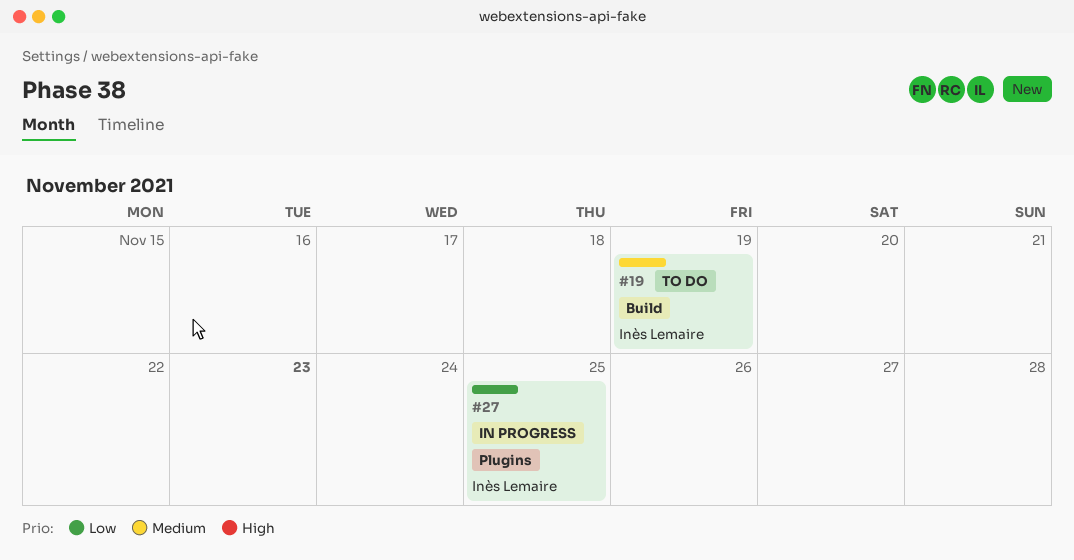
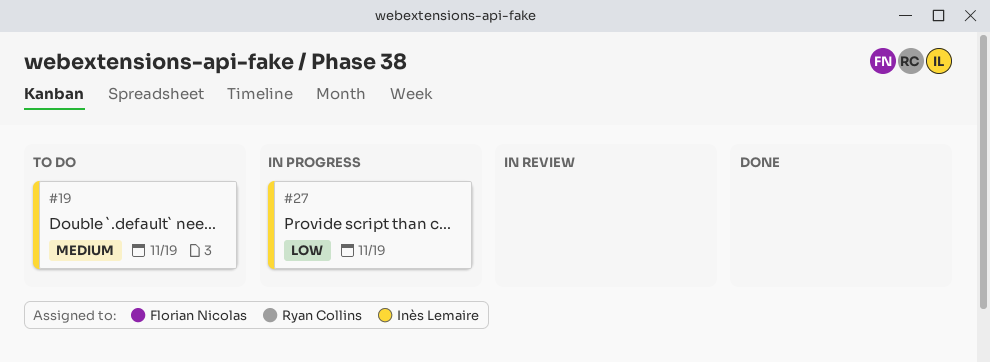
#27, due: Nov 25 -> Nov 19

